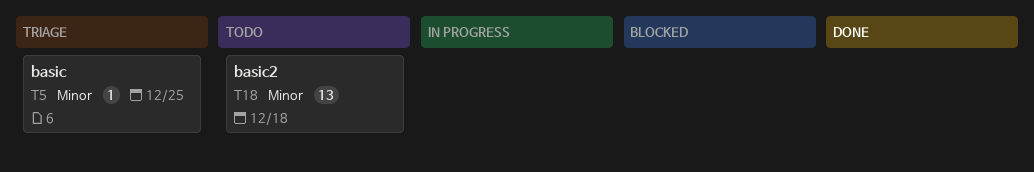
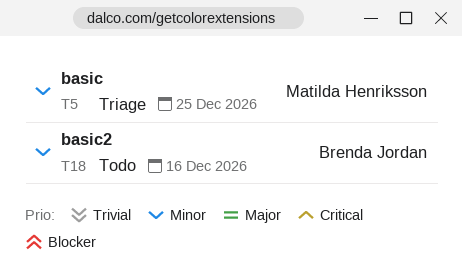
T18, due: Dec 18 -> Dec 16

